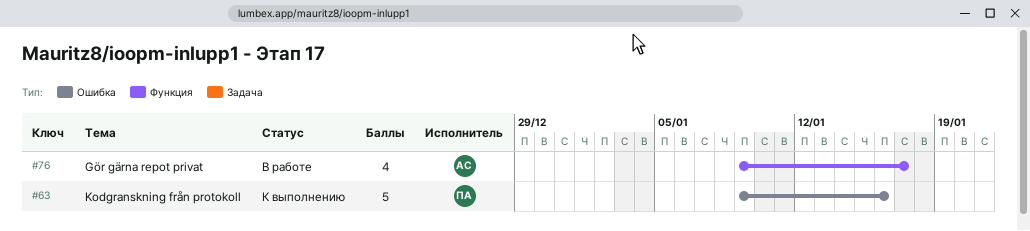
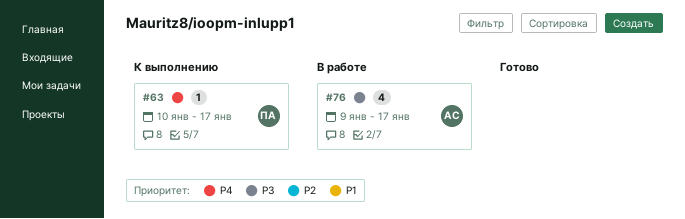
#63, estimate: 5 -> 1
#63, start: Jan 9 -> Jan 10
#63, due: Jan 16 -> Jan 17

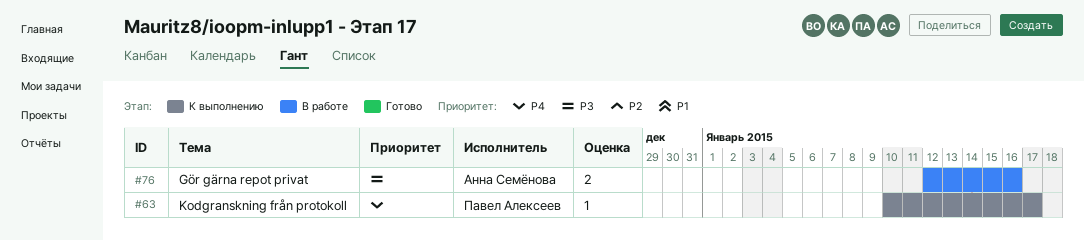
#76, estimate: 4 -> 2
#76, start: Jan 9 -> Jan 12
#76, due: Jan 17 -> Jan 16

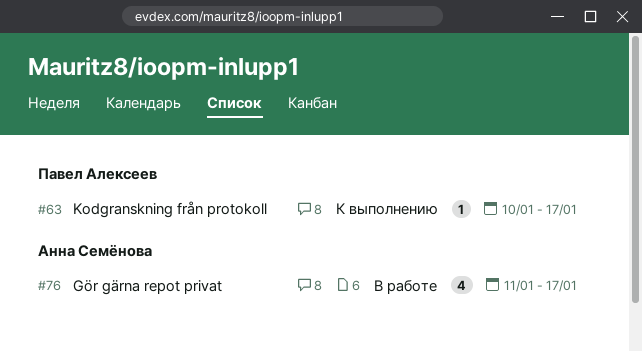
#76, estimate: 2 -> 4
#76, start: Jan 12 -> Jan 11
#76, due: Jan 16 -> Jan 17

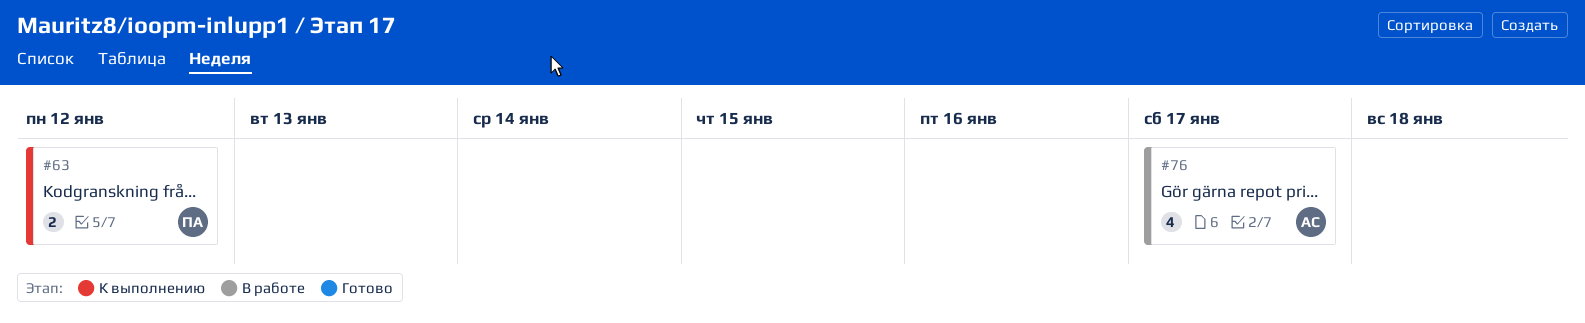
#63, estimate: 1 -> 2
#63, due: Jan 17 -> Jan 12

